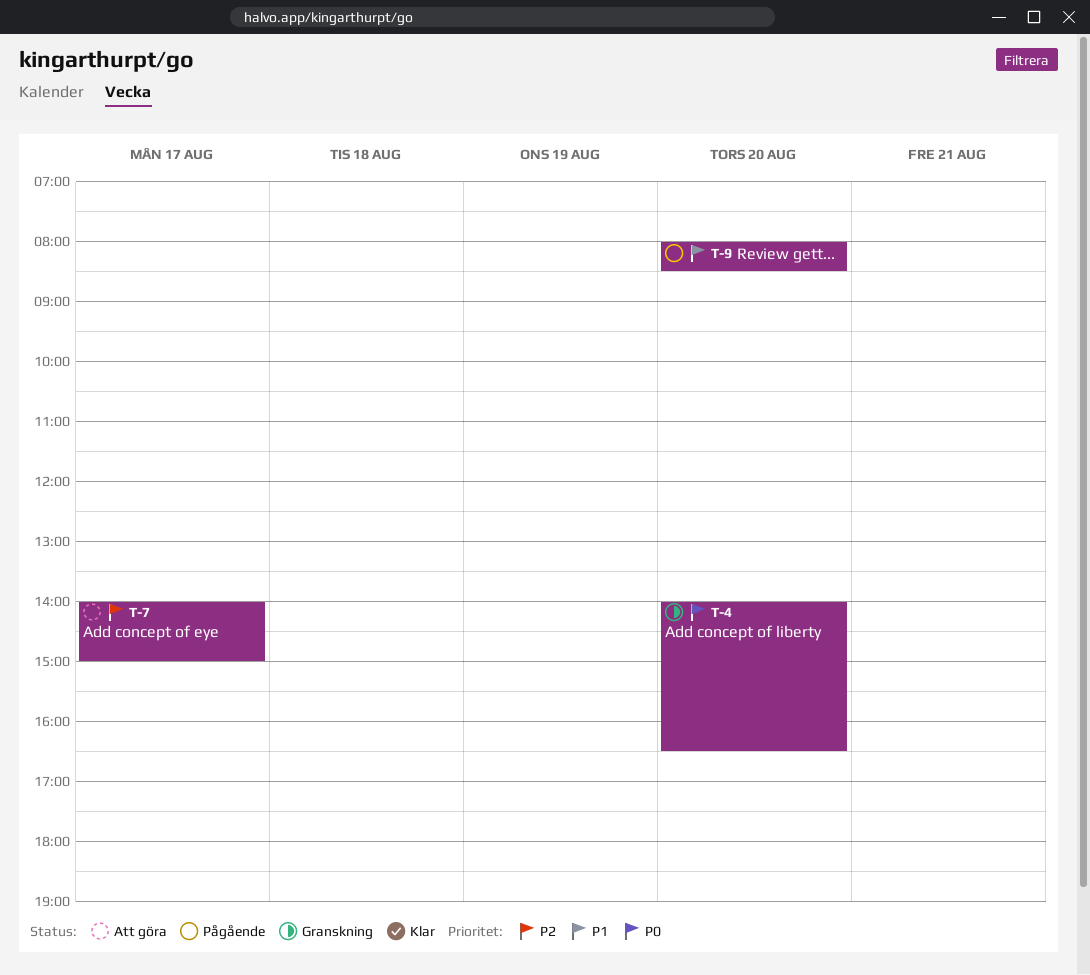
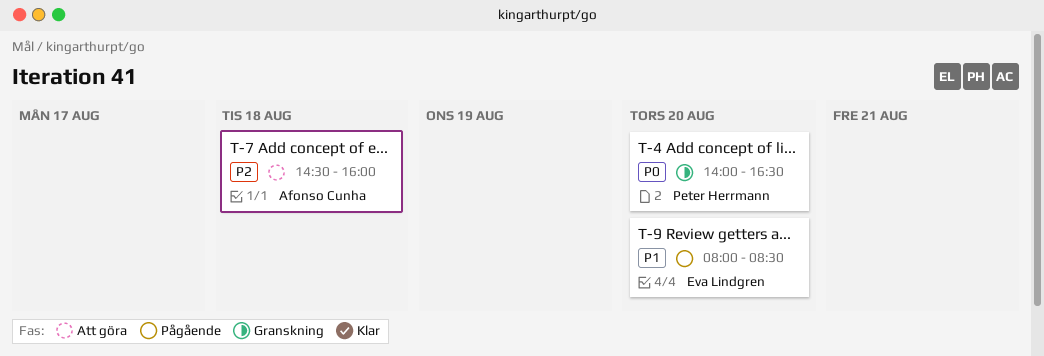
T-7, day: Aug 17 -> Aug 18
T-7, begins: 14:00 -> 14:30
T-7, ends: 15:00 -> 16:00

